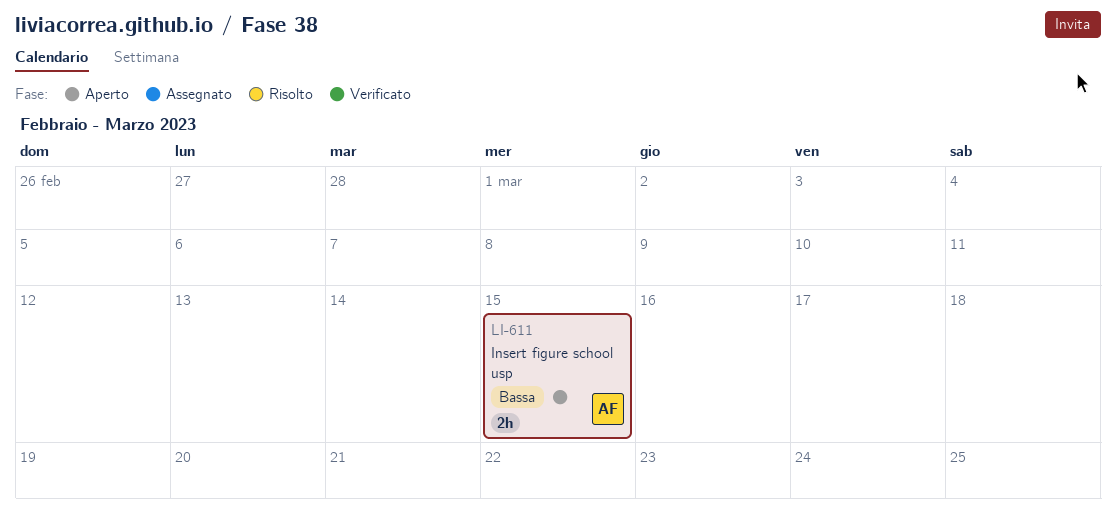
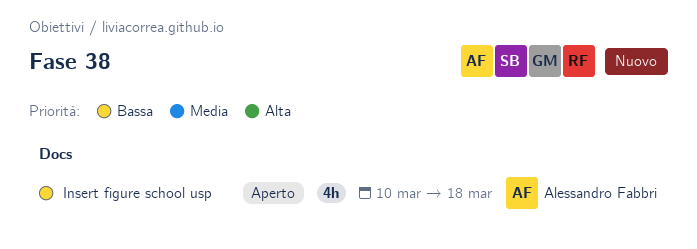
Insert figure school usp, estimate: 2h -> 4h
Insert figure school usp, due: Mar 15 -> Mar 18

